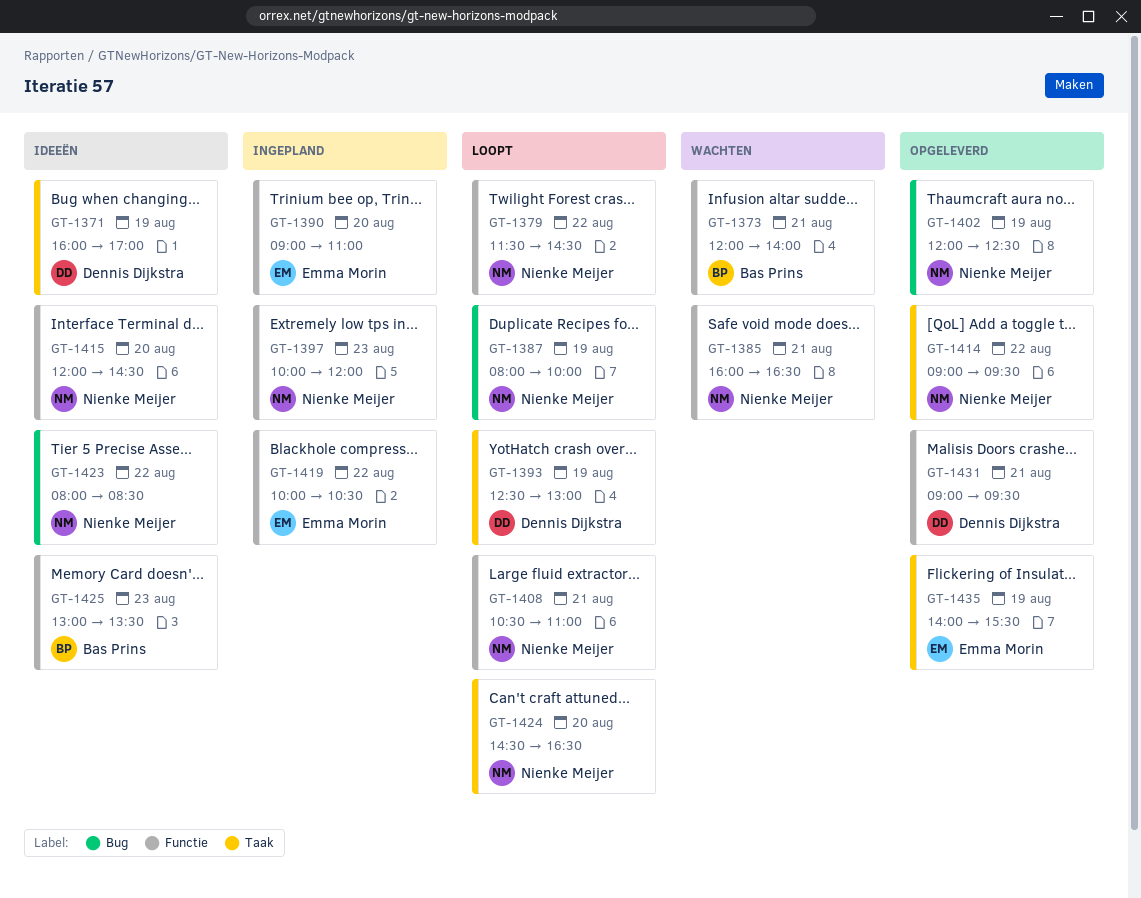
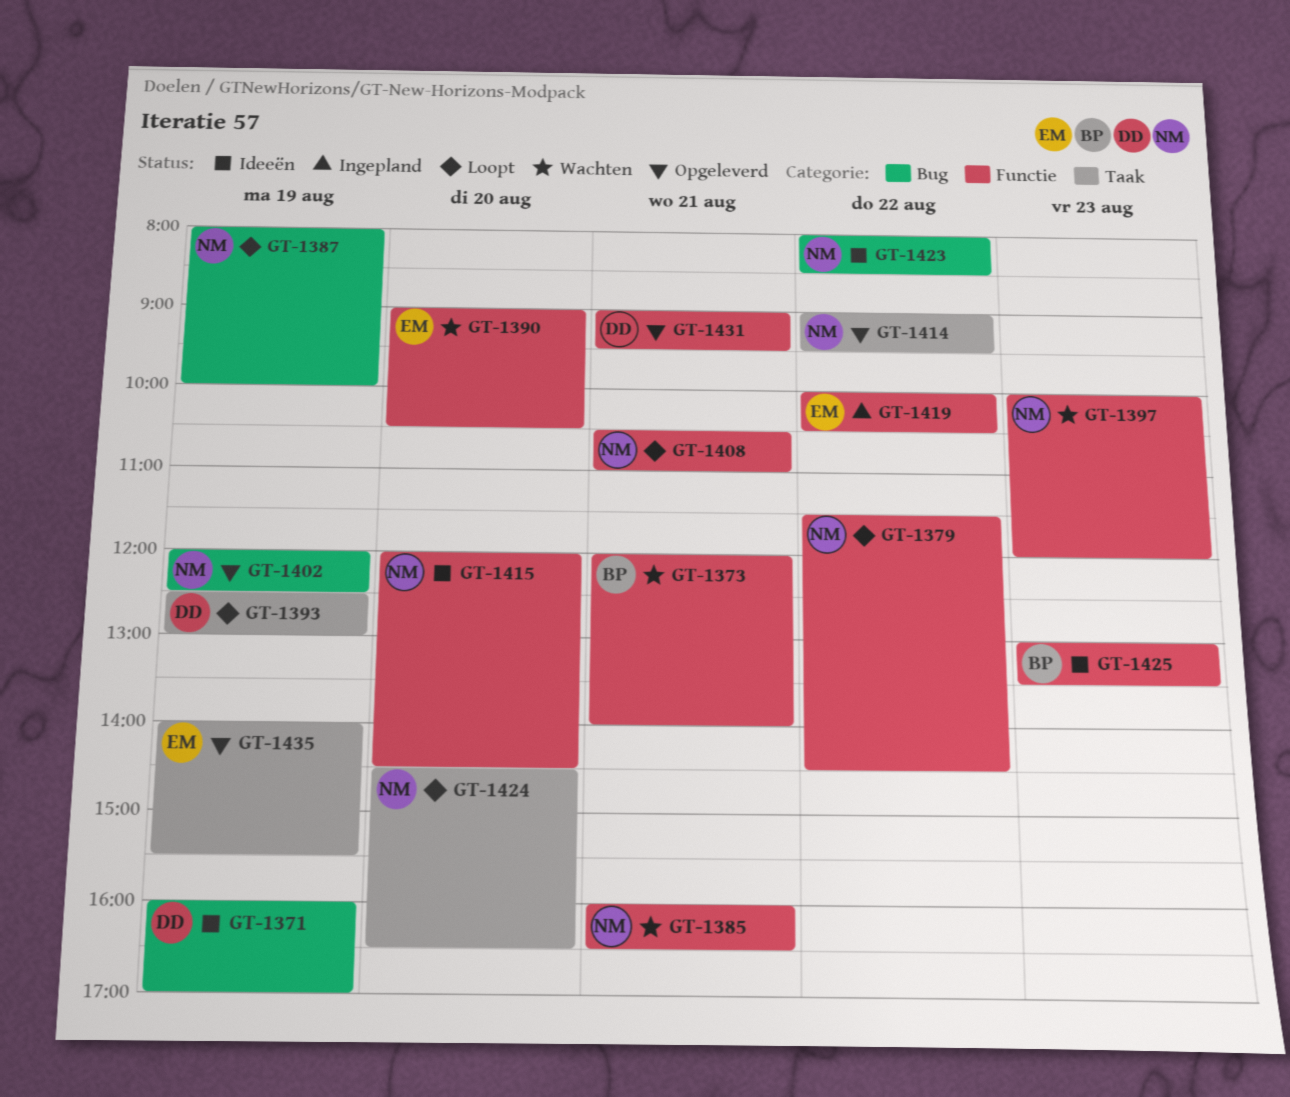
GT-1371, label: Taak -> Bug
GT-1390, status: Ingepland -> Wachten
GT-1390, ends: 11:00 -> 10:30
GT-1397, status: Ingepland -> Wachten

